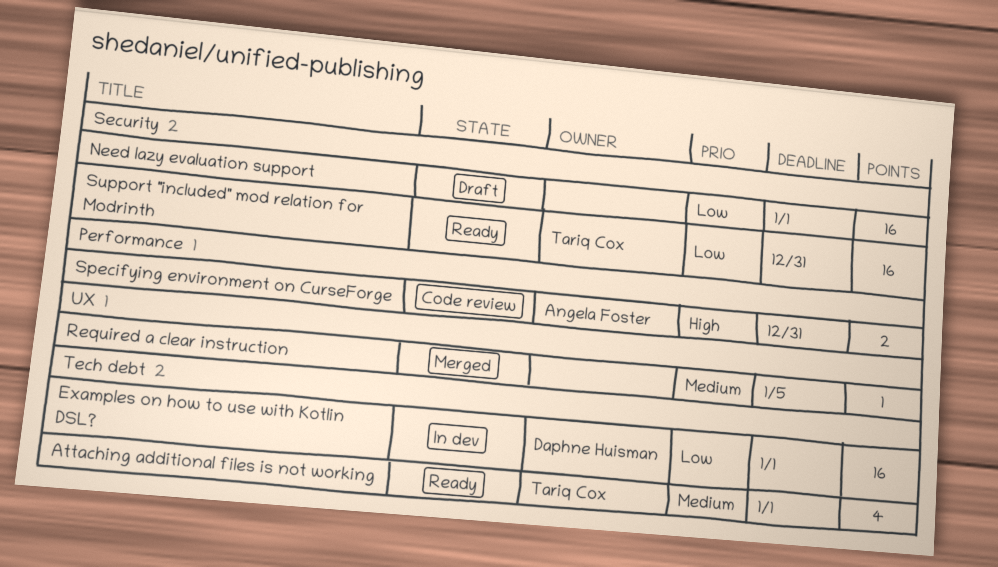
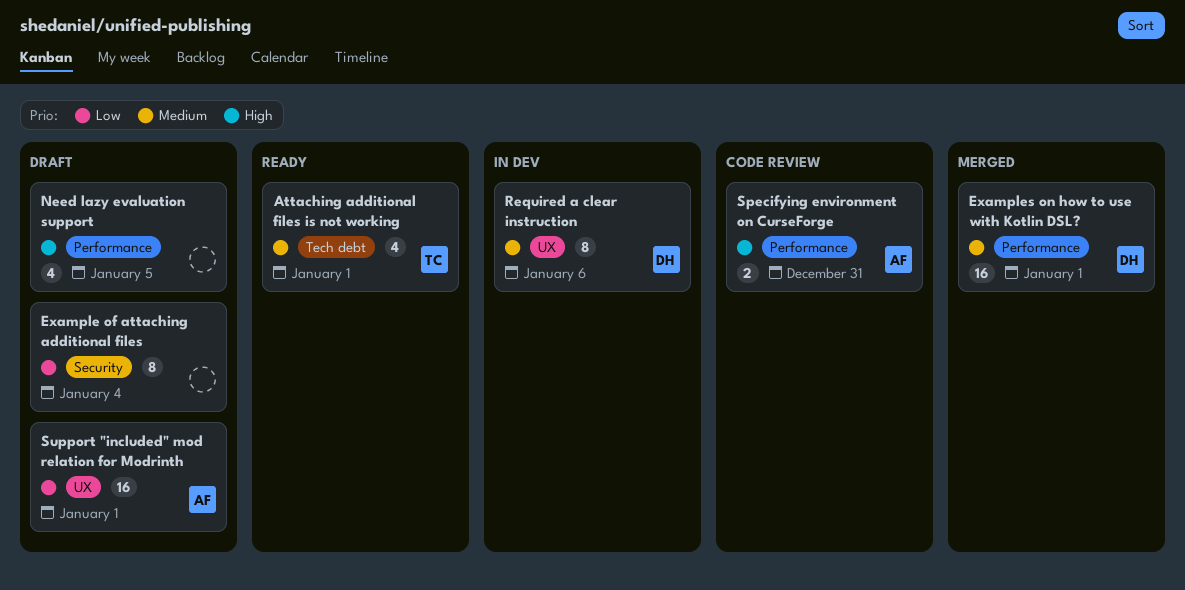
Example of attaching additional files: none -> present
Examples on how to use with Kotlin DSL?, status: In dev -> Merged
Examples on how to use with Kotlin DSL?, priority: Low -> Medium
Examples on how to use with Kotlin DSL?, label: Tech debt -> Performance
Need lazy evaluation support, priority: Low -> High
Need lazy evaluation support, label: Security -> Performance
Need lazy evaluation support, estimate: 16 -> 4
Need lazy evaluation support, due: Jan 1 -> Jan 5
Required a clear instruction, status: Merged -> In dev
Required a clear instruction, owner: none -> Daphne Huisman
Required a clear instruction, estimate: 1 -> 8
Required a clear instruction, due: Jan 5 -> Jan 6
Support "included" mod relation for Modrinth, status: Ready -> Draft
Support "included" mod relation for Modrinth, owner: Tariq Cox -> Angela Foster
Support "included" mod relation for Modrinth, label: Security -> UX
Support "included" mod relation for Modrinth, due: Dec 31 -> Jan 1

